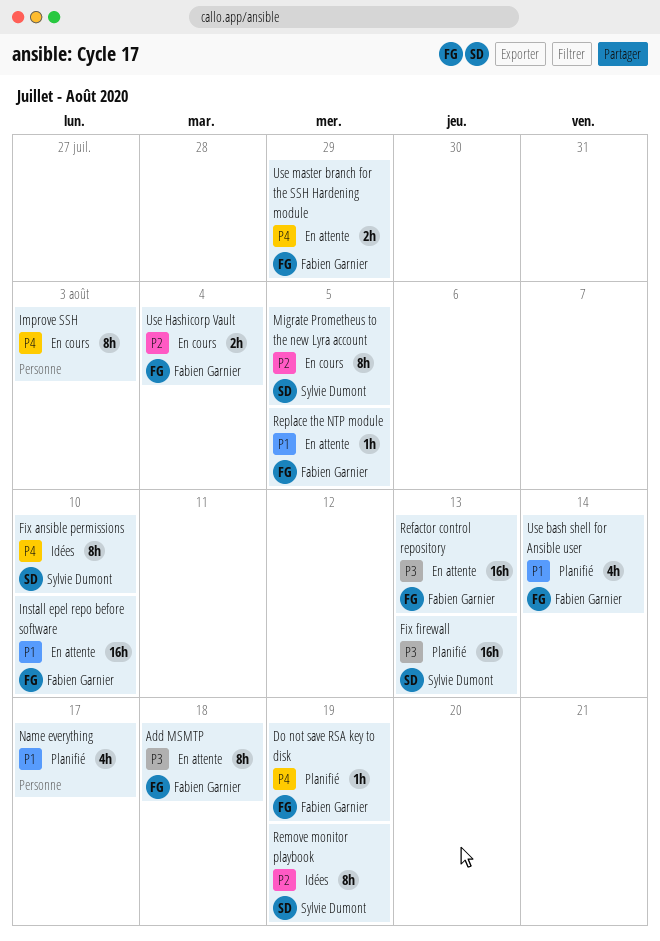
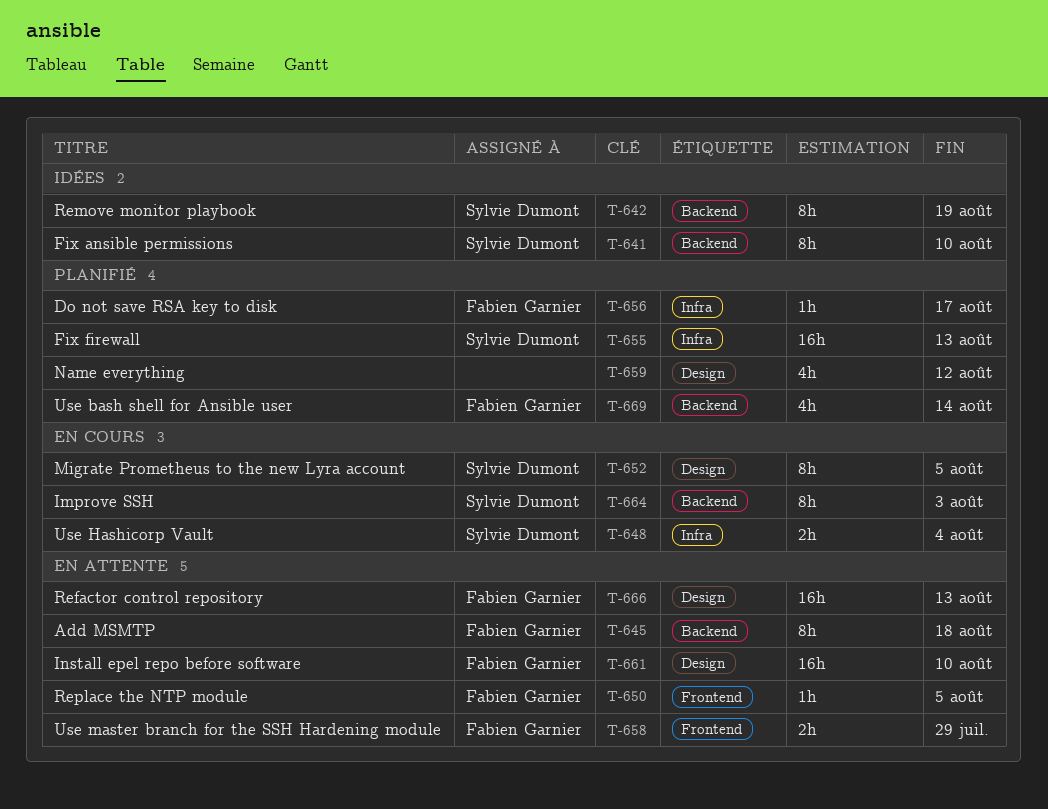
Do not save RSA key to disk, due: Aug 19 -> Aug 17
Improve SSH, owner: none -> Sylvie Dumont
Name everything, due: Aug 17 -> Aug 12
Use Hashicorp Vault, owner: Fabien Garnier -> Sylvie Dumont

